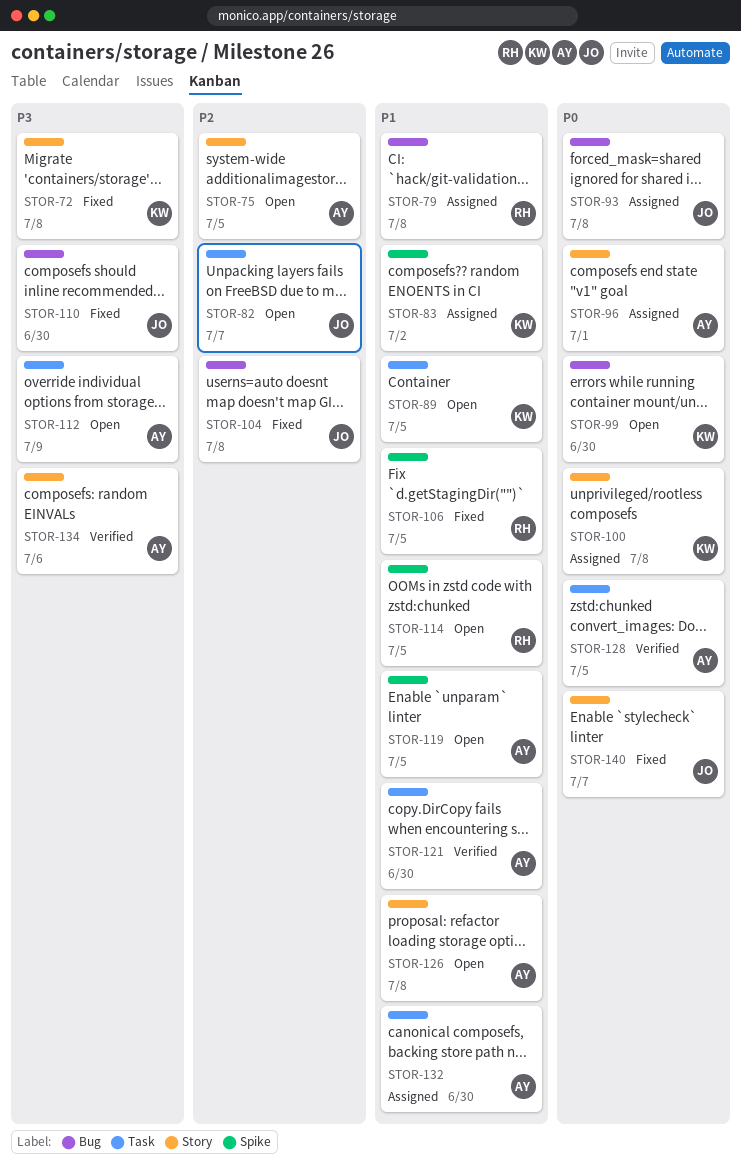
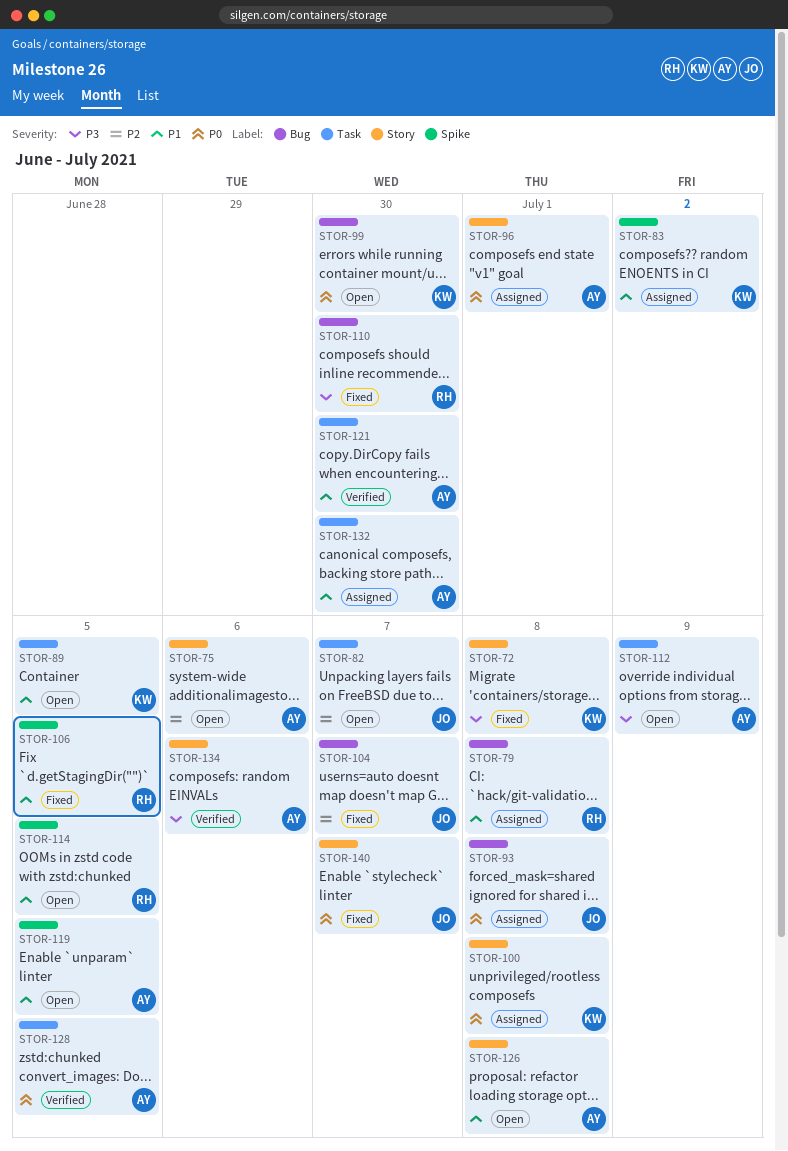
STOR-75, due: Jul 5 -> Jul 6
STOR-104, due: Jul 8 -> Jul 7
STOR-110, owner: JO -> RH

